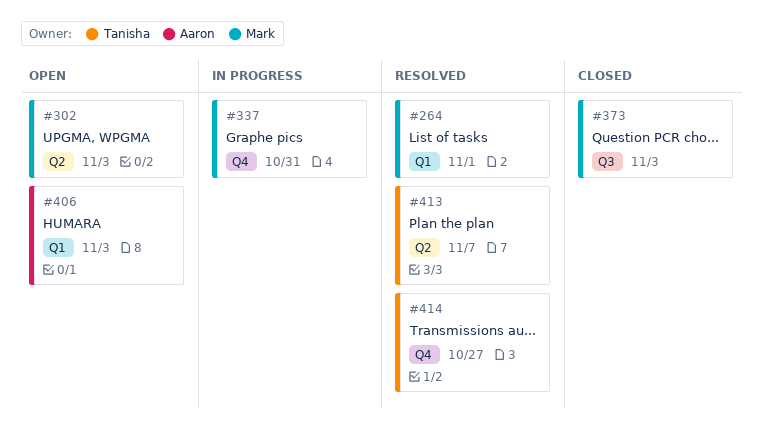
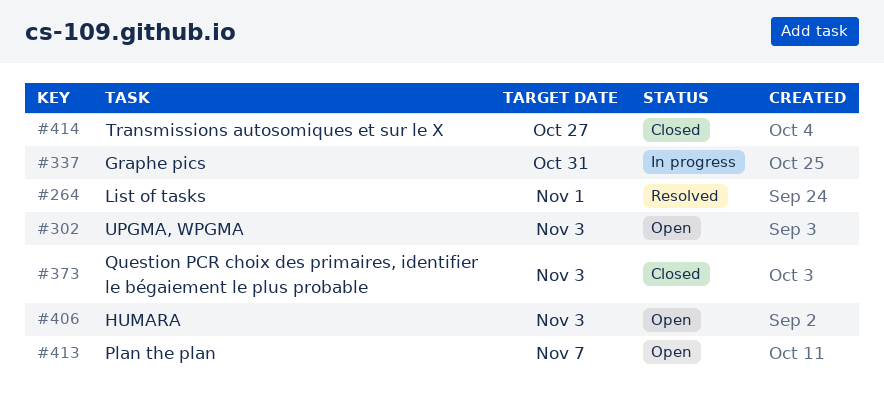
#413, status: Resolved -> Open
#414, status: Resolved -> Closed

